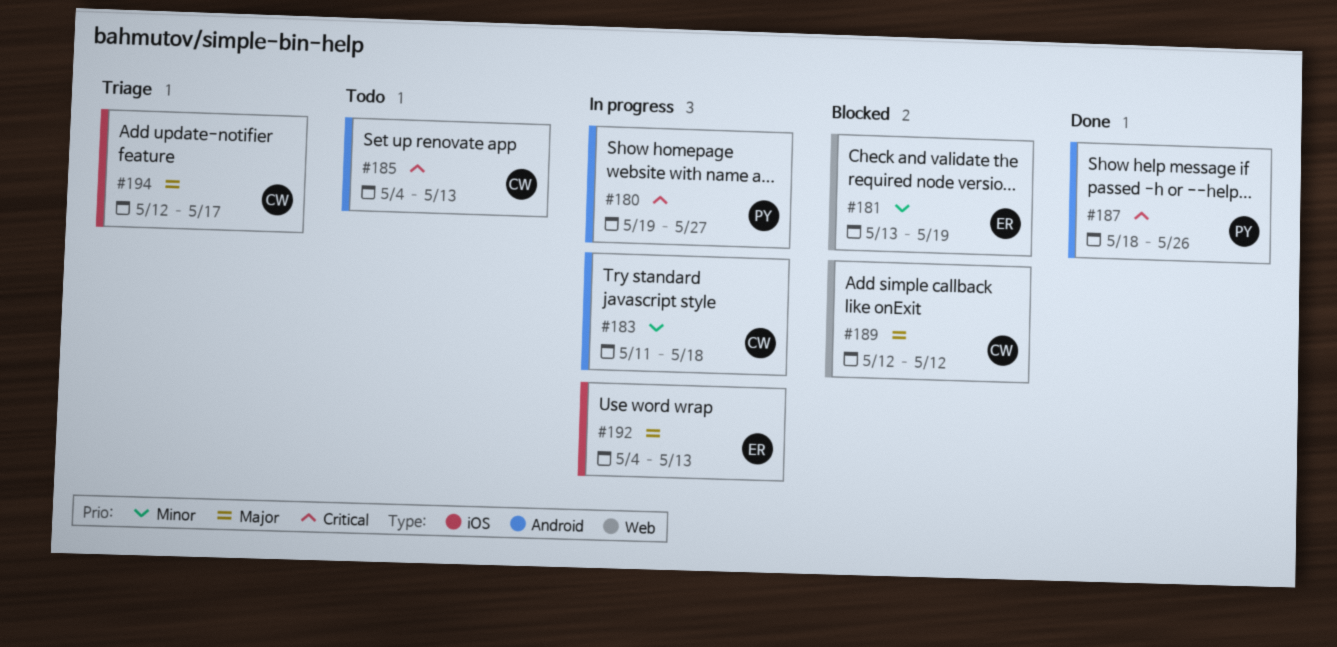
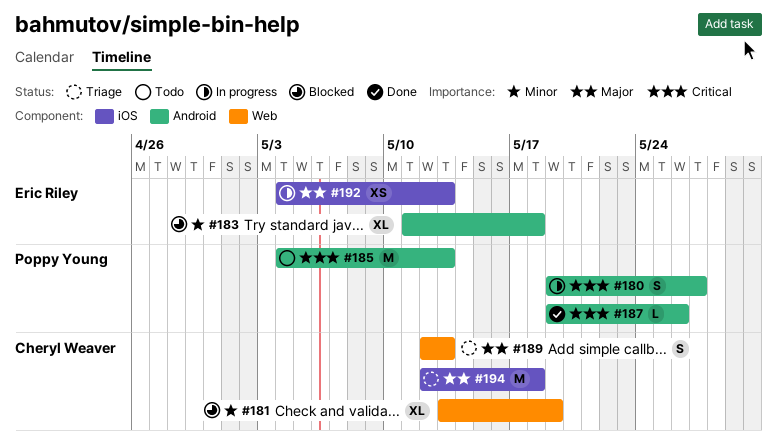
#181, owner: Eric Riley -> Cheryl Weaver
#183, status: In progress -> Blocked
#183, owner: Cheryl Weaver -> Eric Riley
#185, owner: Cheryl Weaver -> Poppy Young
#187, start: May 18 -> May 19
#189, status: Blocked -> Triage
#189, due: May 12 -> May 13
#194, due: May 17 -> May 18

